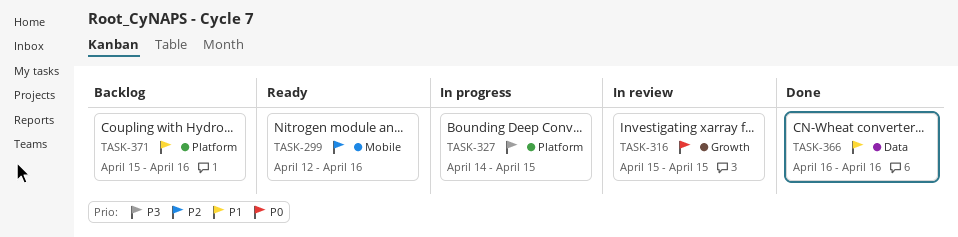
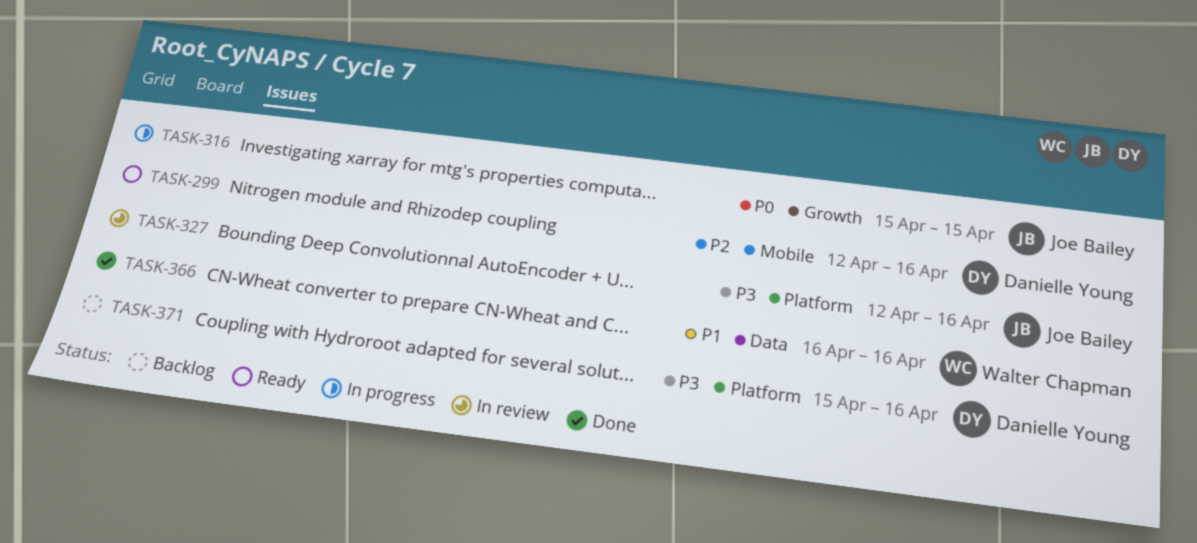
TASK-316, status: In review -> In progress
TASK-327, status: In progress -> In review
TASK-327, start: Apr 14 -> Apr 12
TASK-327, due: Apr 15 -> Apr 16
TASK-371, priority: P1 -> P3

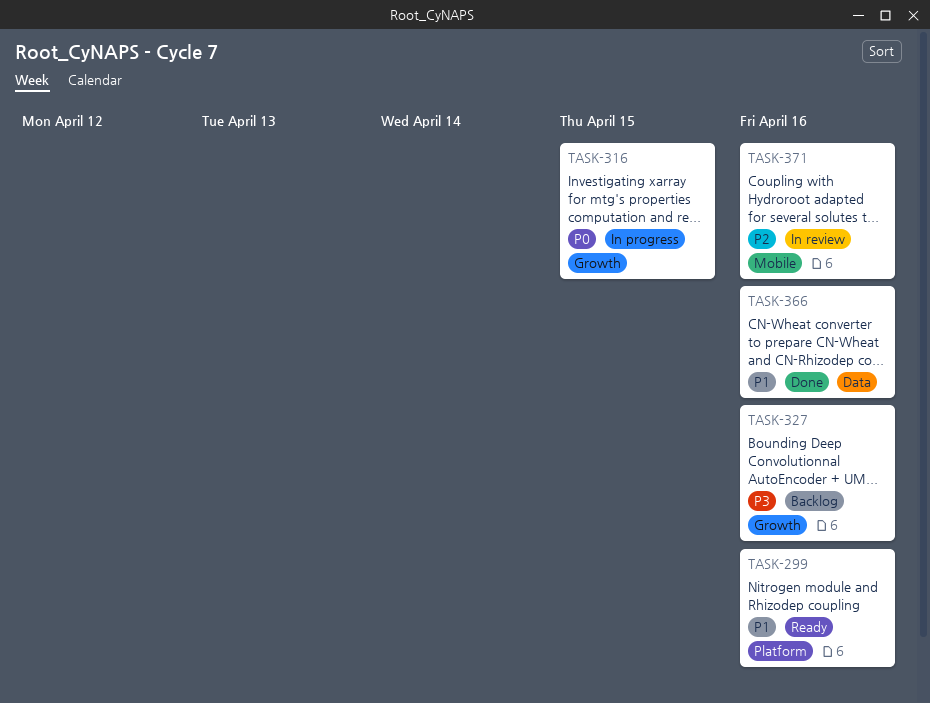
TASK-299, priority: P2 -> P1
TASK-299, label: Mobile -> Platform
TASK-327, status: In review -> Backlog
TASK-327, label: Platform -> Growth
TASK-371, status: Backlog -> In review
TASK-371, priority: P3 -> P2
TASK-371, label: Platform -> Mobile

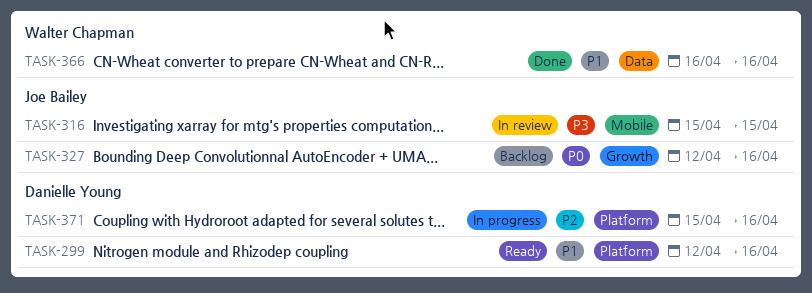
TASK-316, status: In progress -> In review
TASK-316, priority: P0 -> P3
TASK-316, label: Growth -> Mobile
TASK-327, priority: P3 -> P0
TASK-371, status: In review -> In progress
TASK-371, label: Mobile -> Platform

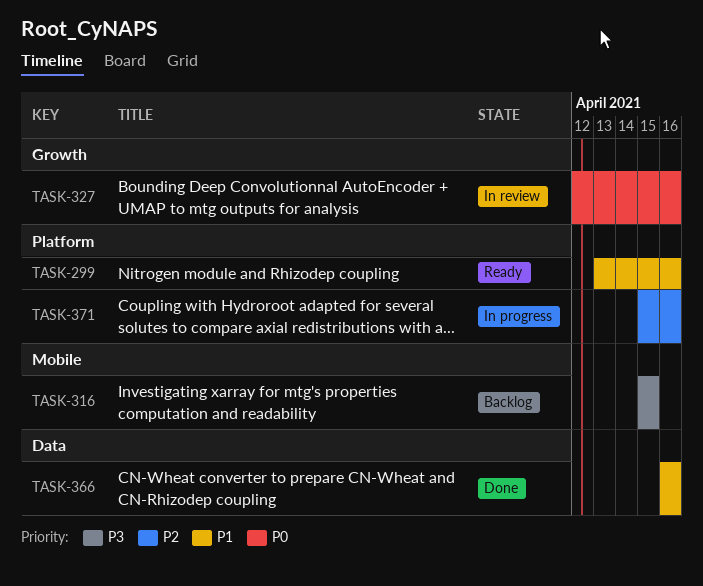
TASK-299, start: Apr 12 -> Apr 13
TASK-316, status: In review -> Backlog
TASK-327, status: Backlog -> In review

